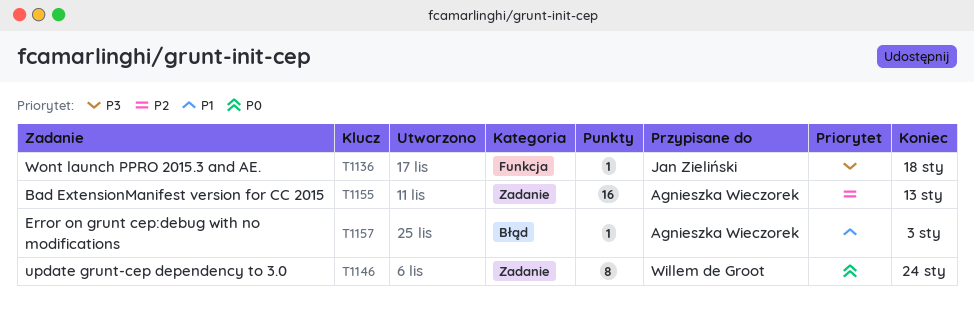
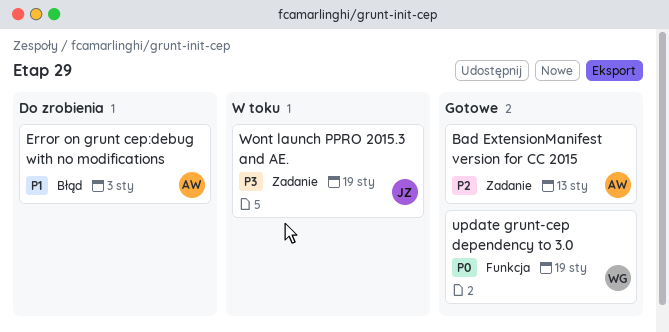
update grunt-cep dependency to 3.0, label: Zadanie -> Funkcja
update grunt-cep dependency to 3.0, due: Jan 24 -> Jan 19
Wont launch PPRO 2015.3 and AE., label: Funkcja -> Zadanie
Wont launch PPRO 2015.3 and AE., due: Jan 18 -> Jan 19

